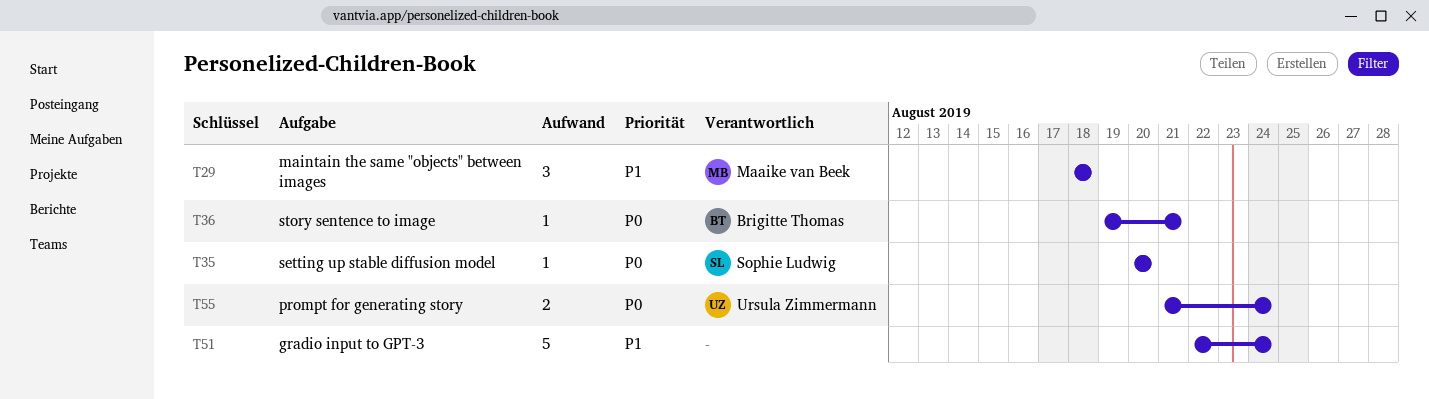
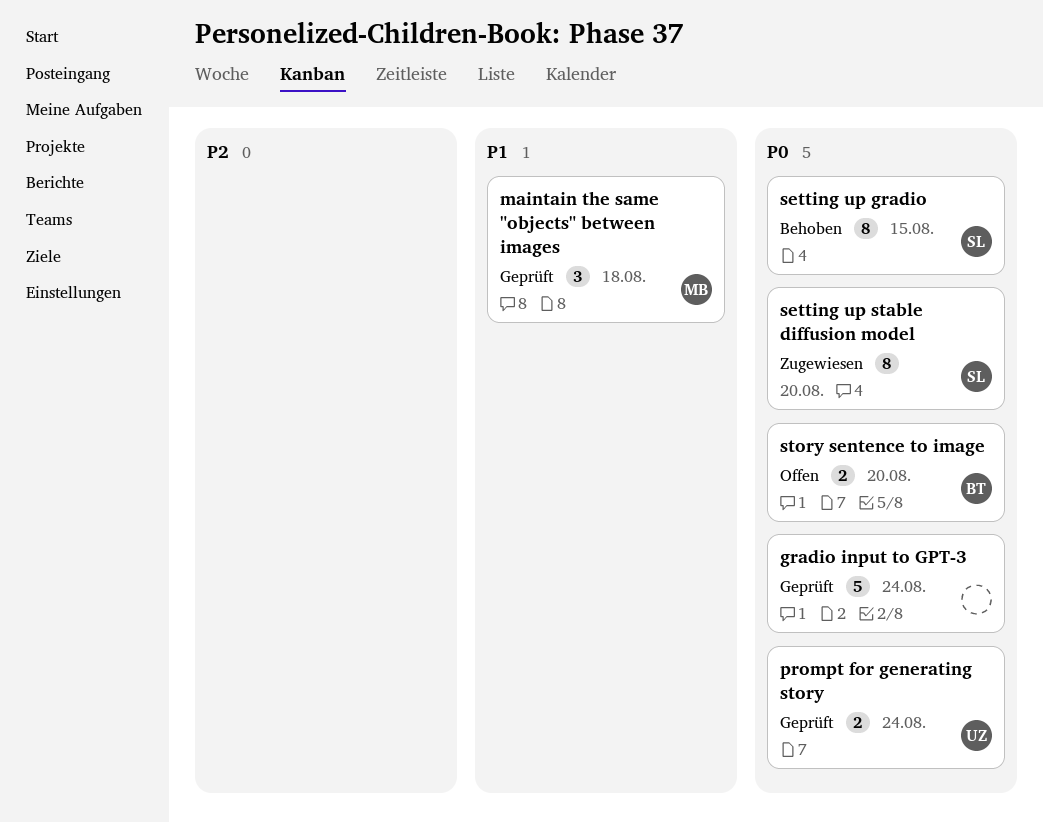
gradio input to GPT-3, priority: P1 -> P0
setting up gradio: none -> present
setting up stable diffusion model, estimate: 1 -> 8
story sentence to image, estimate: 1 -> 2
story sentence to image, due: Aug 21 -> Aug 20

